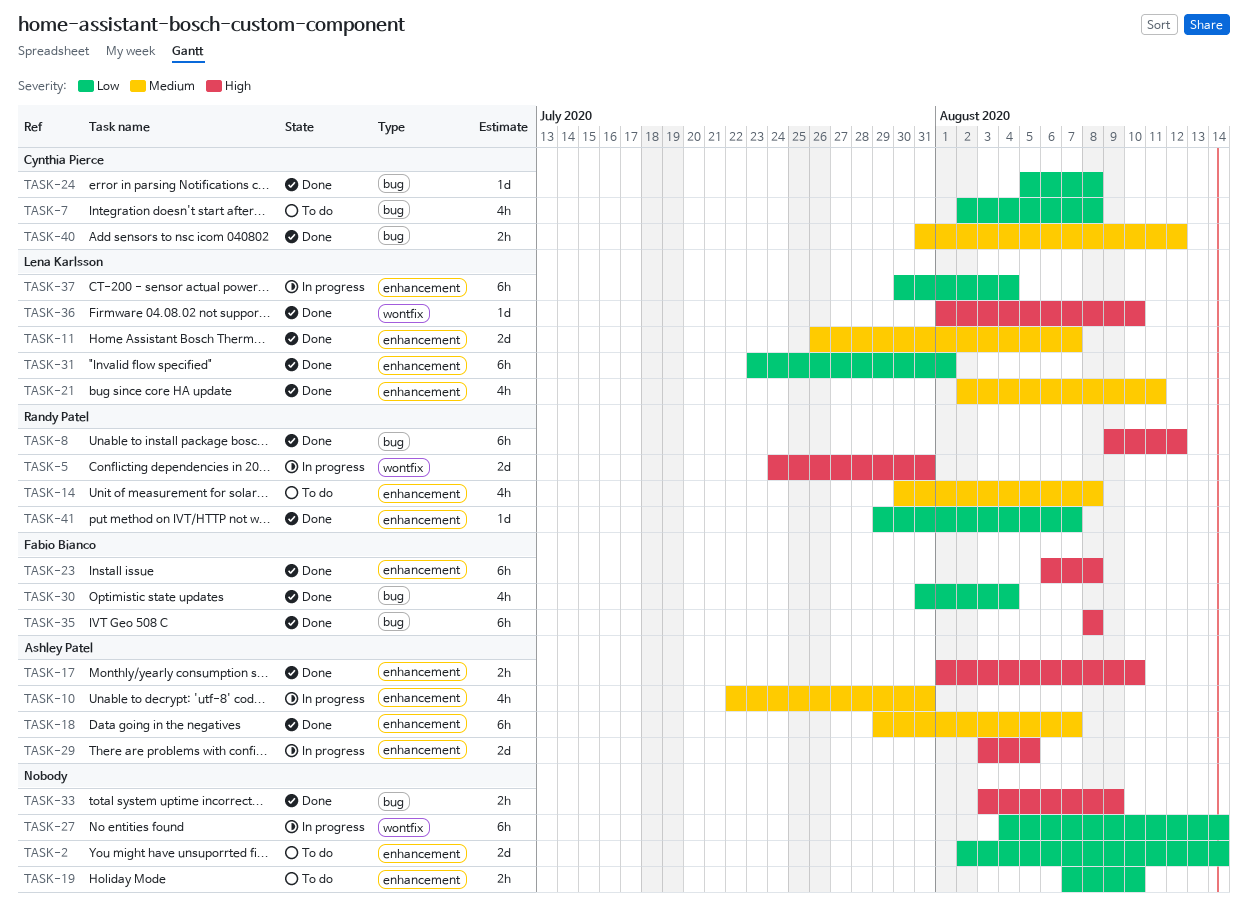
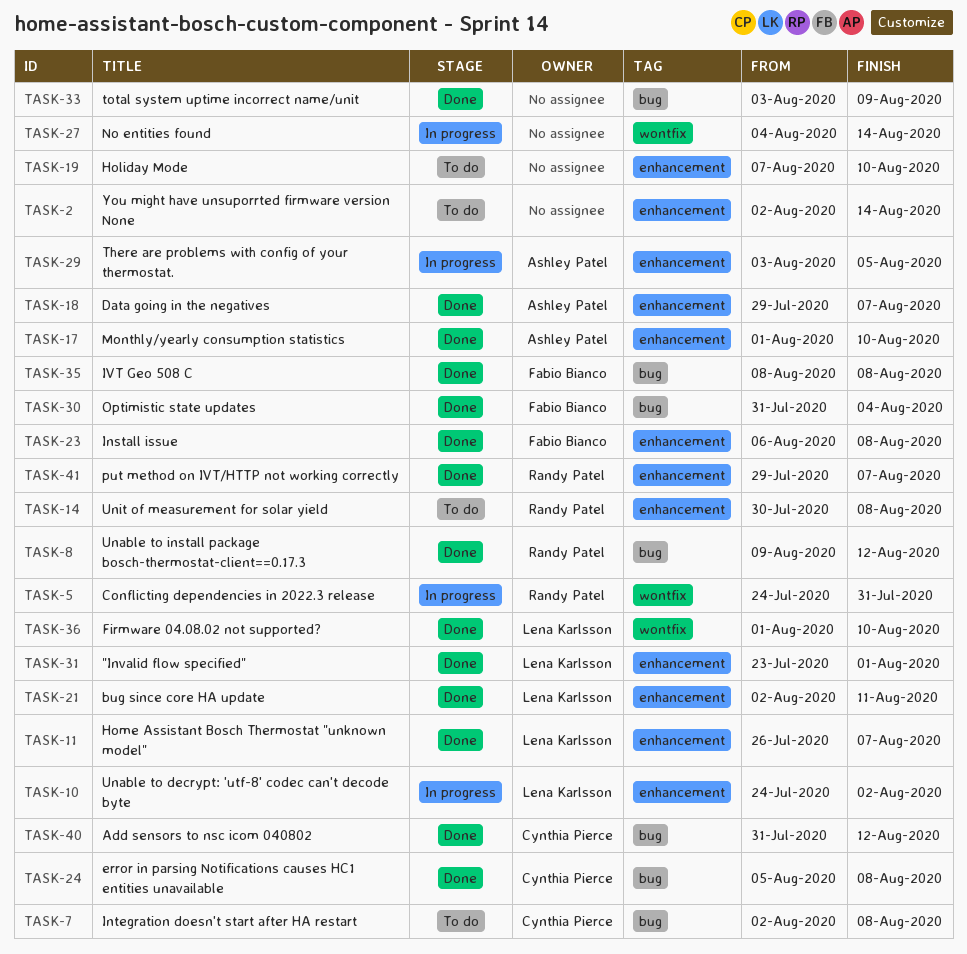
TASK-10, owner: Ashley Patel -> Lena Karlsson
TASK-10, start: Jul 22 -> Jul 24
TASK-10, due: Jul 31 -> Aug 2
TASK-37: present -> none

